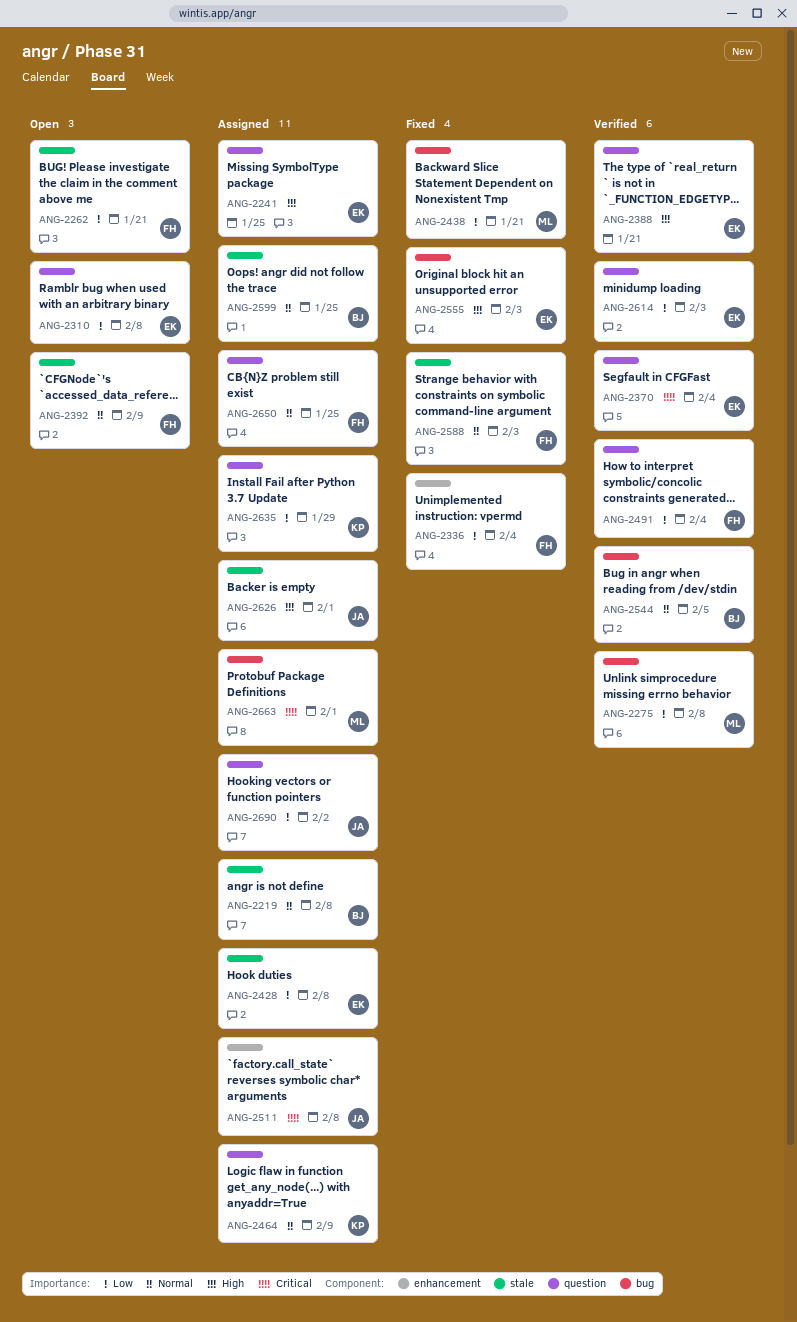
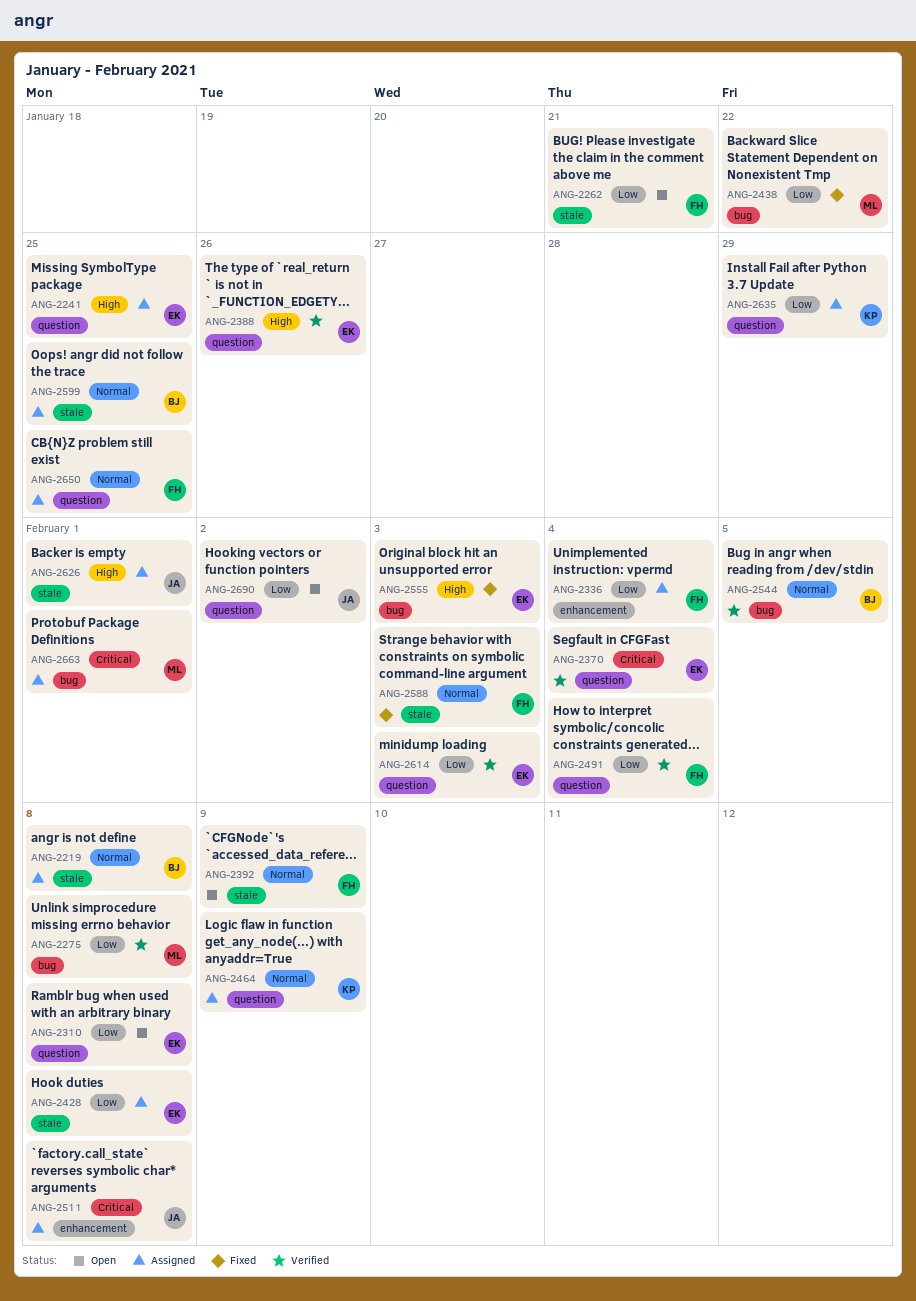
ANG-2336, status: Fixed -> Assigned
ANG-2388, due: Jan 21 -> Jan 26
ANG-2438, due: Jan 21 -> Jan 22
ANG-2690, status: Assigned -> Open

